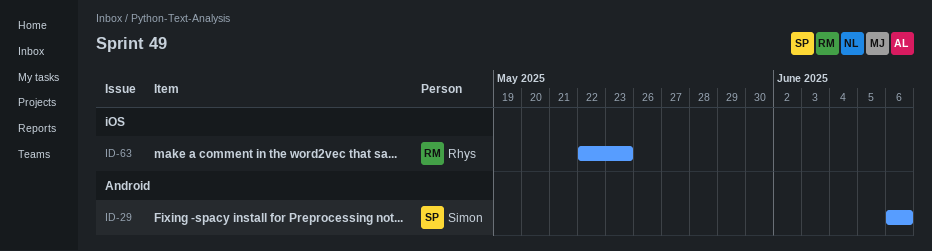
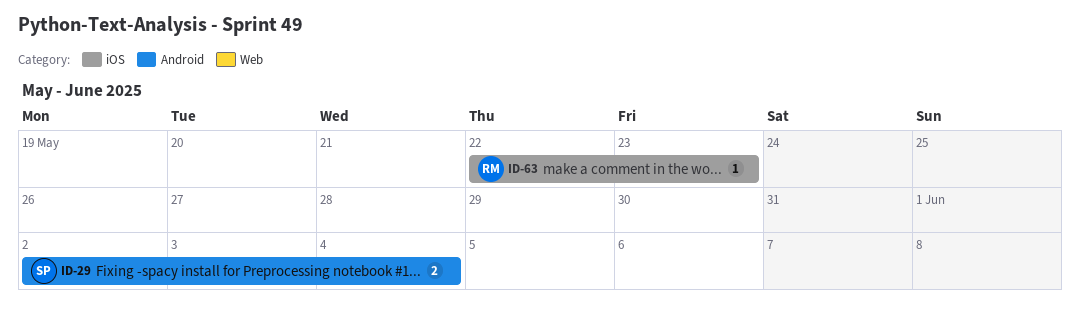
ID-29, start: Jun 6 -> Jun 2
ID-29, due: Jun 6 -> Jun 4

